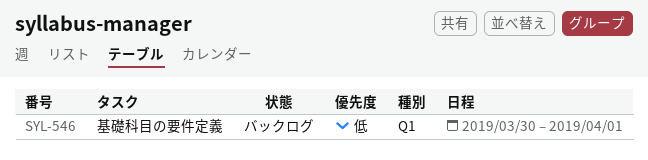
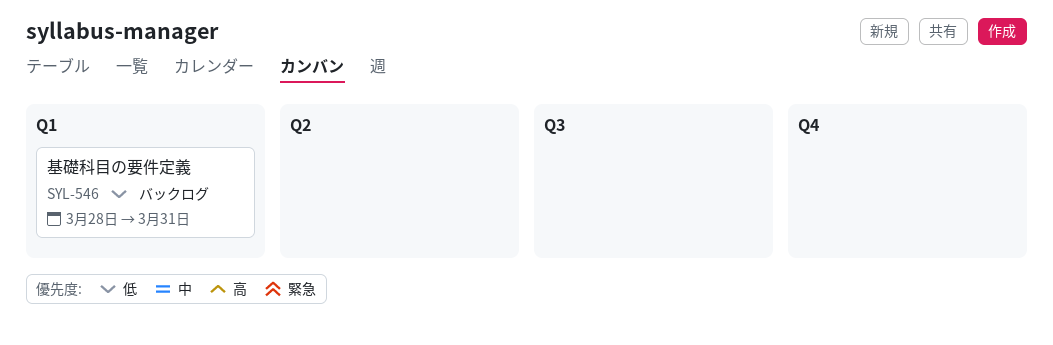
SYL-546, start: Mar 30 -> Mar 28
SYL-546, due: Apr 1 -> Mar 31

